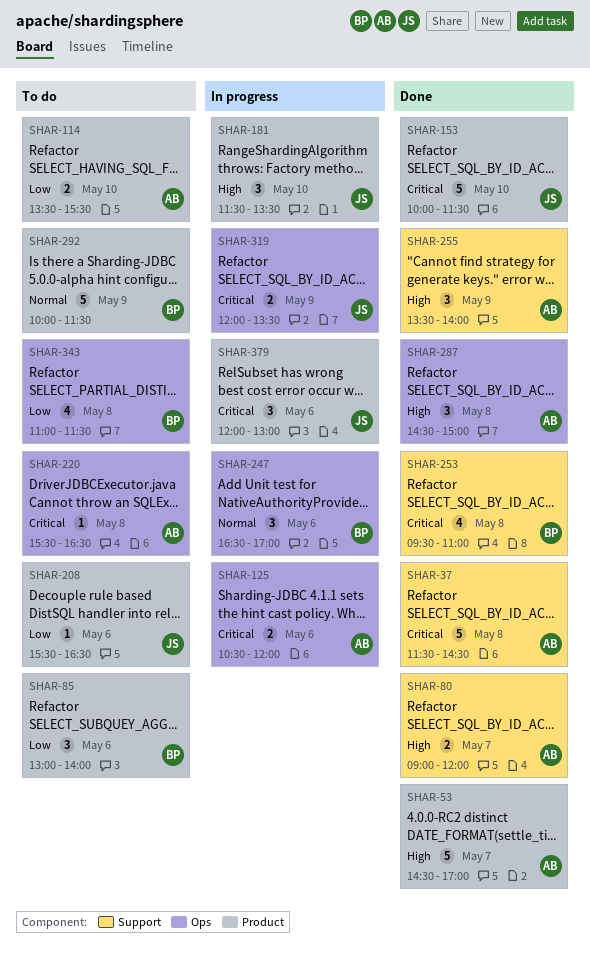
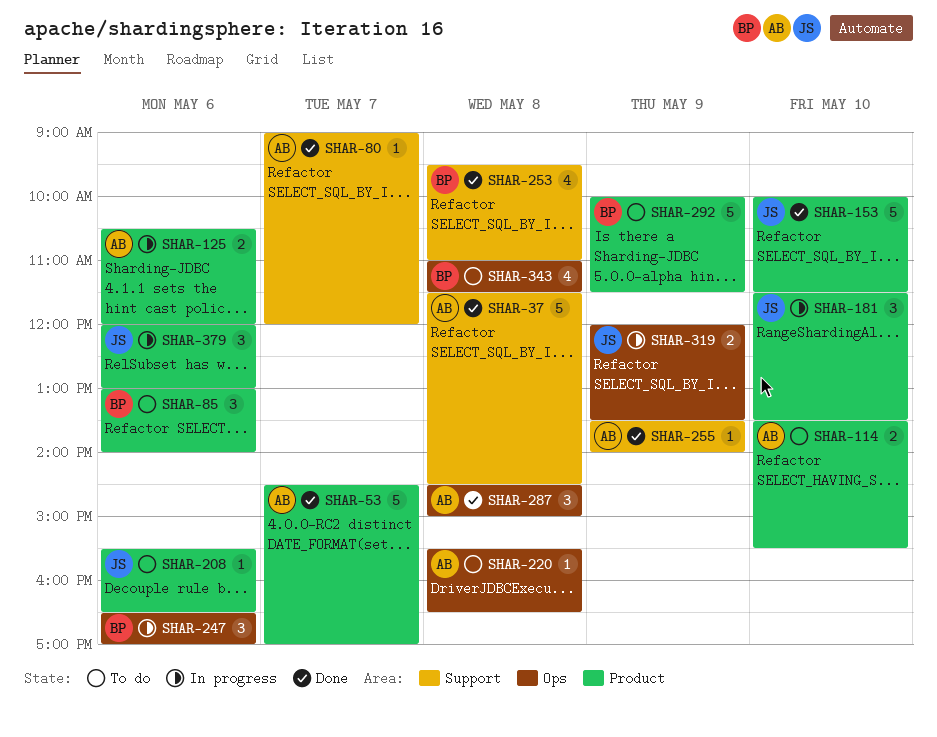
SHAR-80, estimate: 2 -> 1
SHAR-125, label: Ops -> Product
SHAR-255, estimate: 3 -> 1

